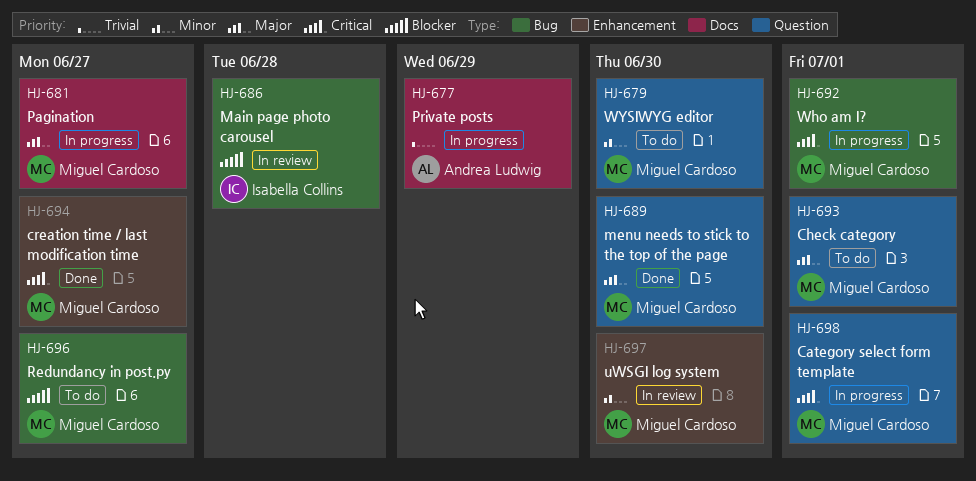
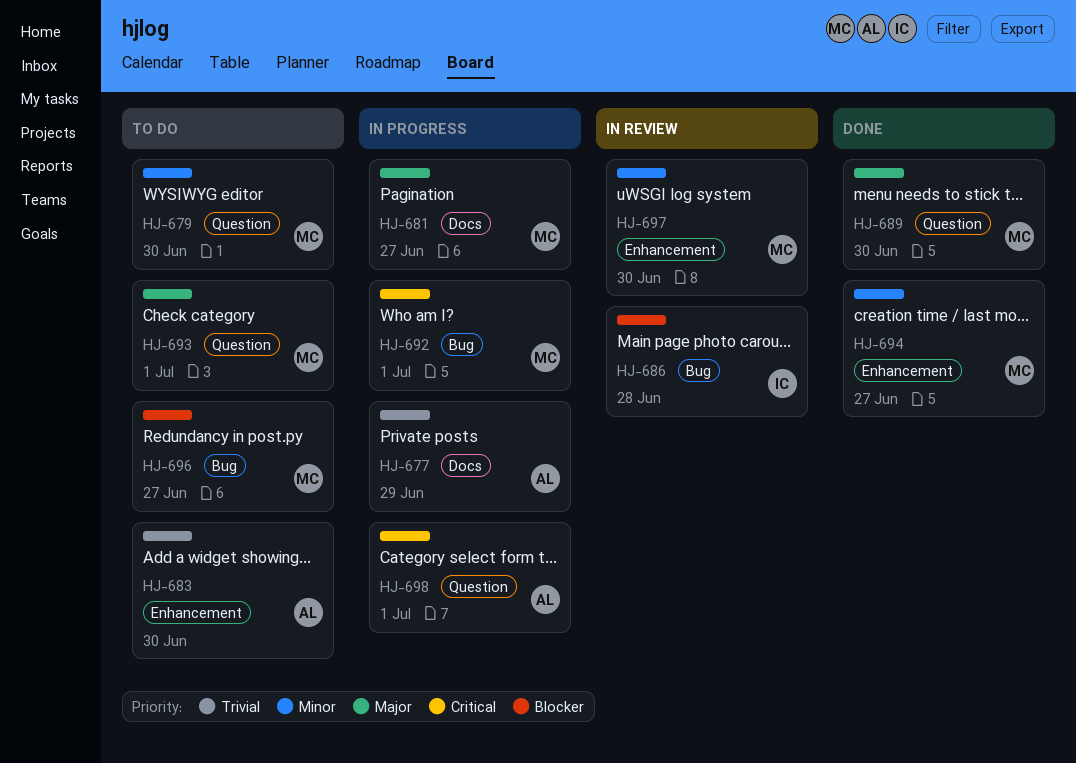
HJ-683: none -> present
HJ-694, priority: Critical -> Minor
HJ-698, owner: Miguel Cardoso -> Andrea Ludwig

